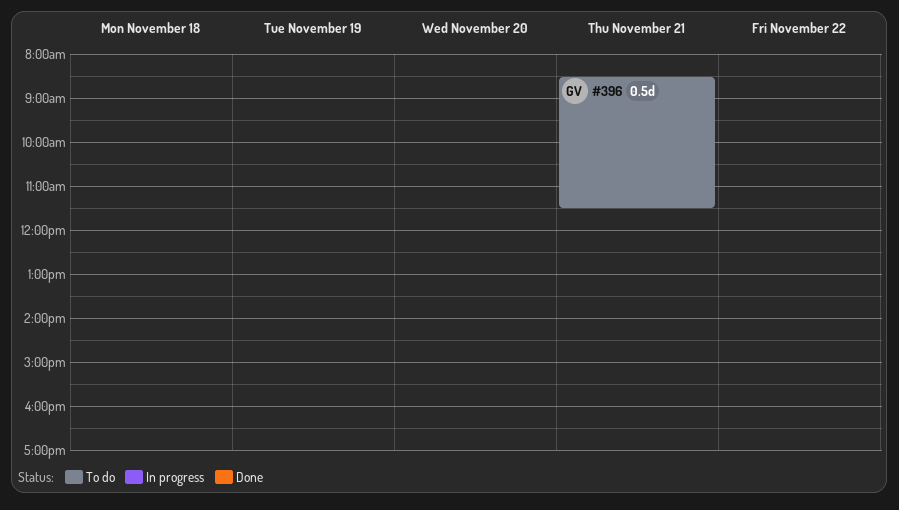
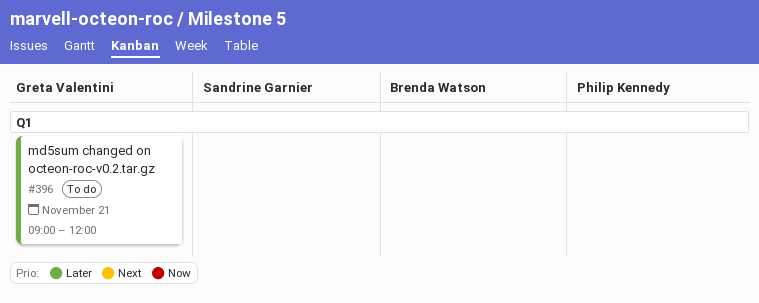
#396, begins: 08:30 -> 09:00
#396, ends: 11:30 -> 12:00

